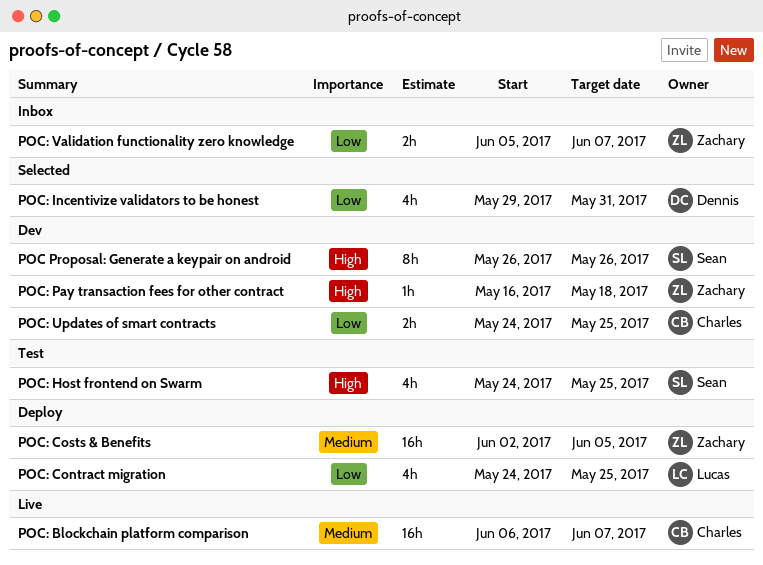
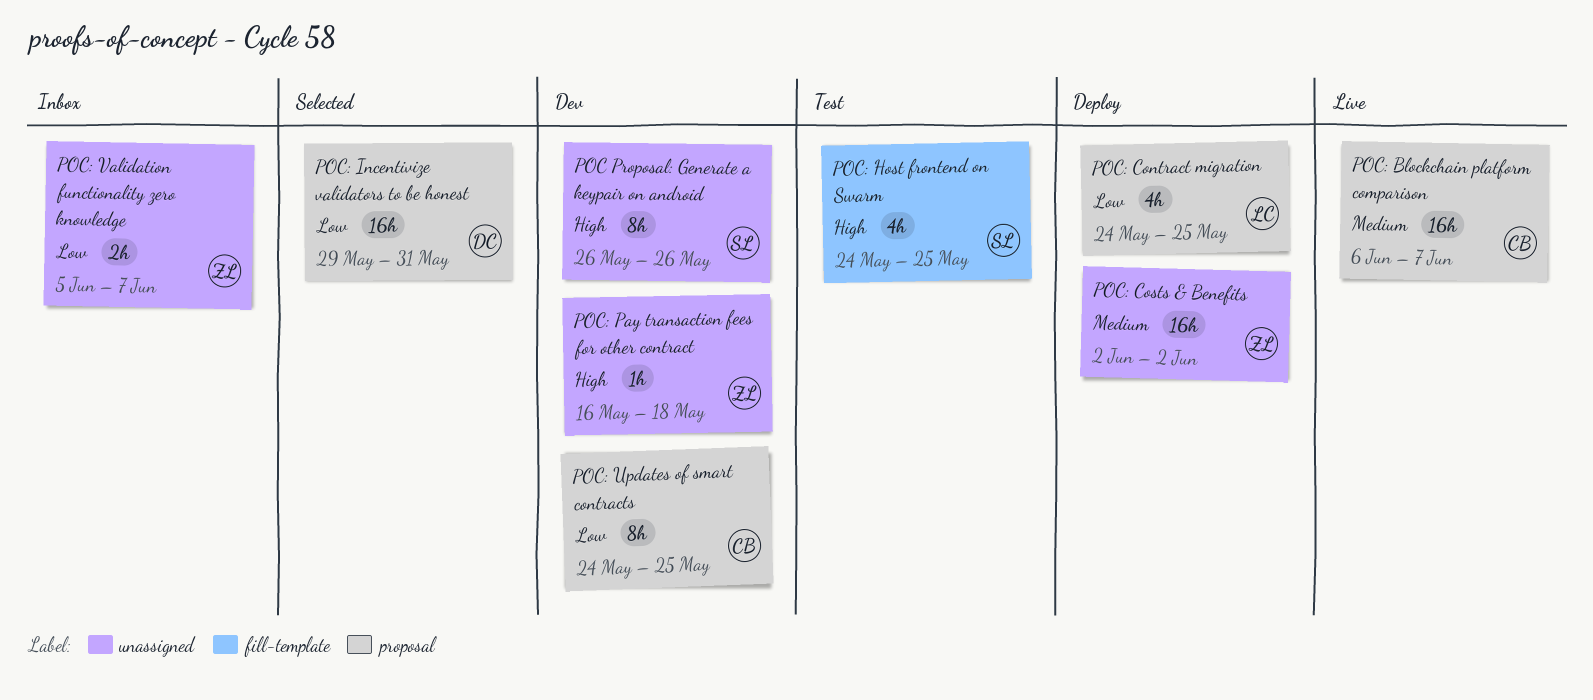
POC: Costs & Benefits, due: Jun 5 -> Jun 2
POC: Incentivize validators to be honest, estimate: 4h -> 16h
POC: Updates of smart contracts, estimate: 2h -> 8h

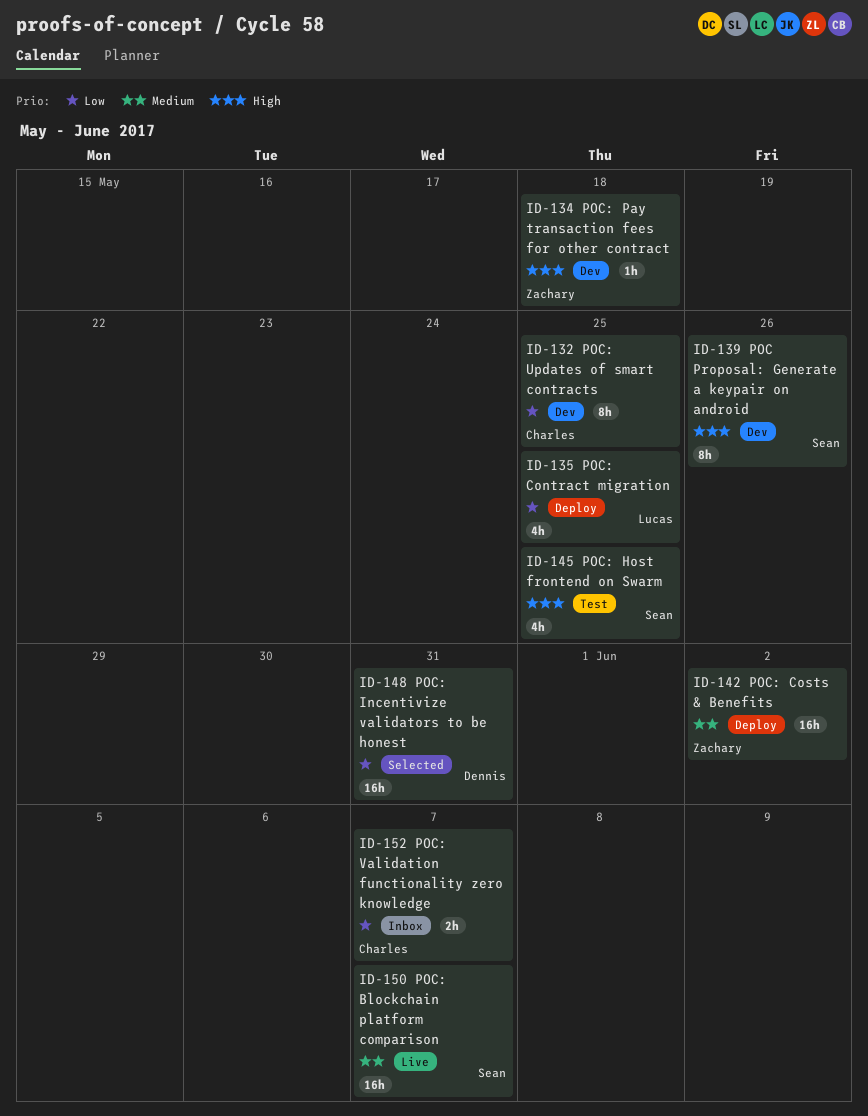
POC: Blockchain platform comparison, owner: Charles -> Sean
POC: Validation functionality zero knowledge, owner: Zachary -> Charles

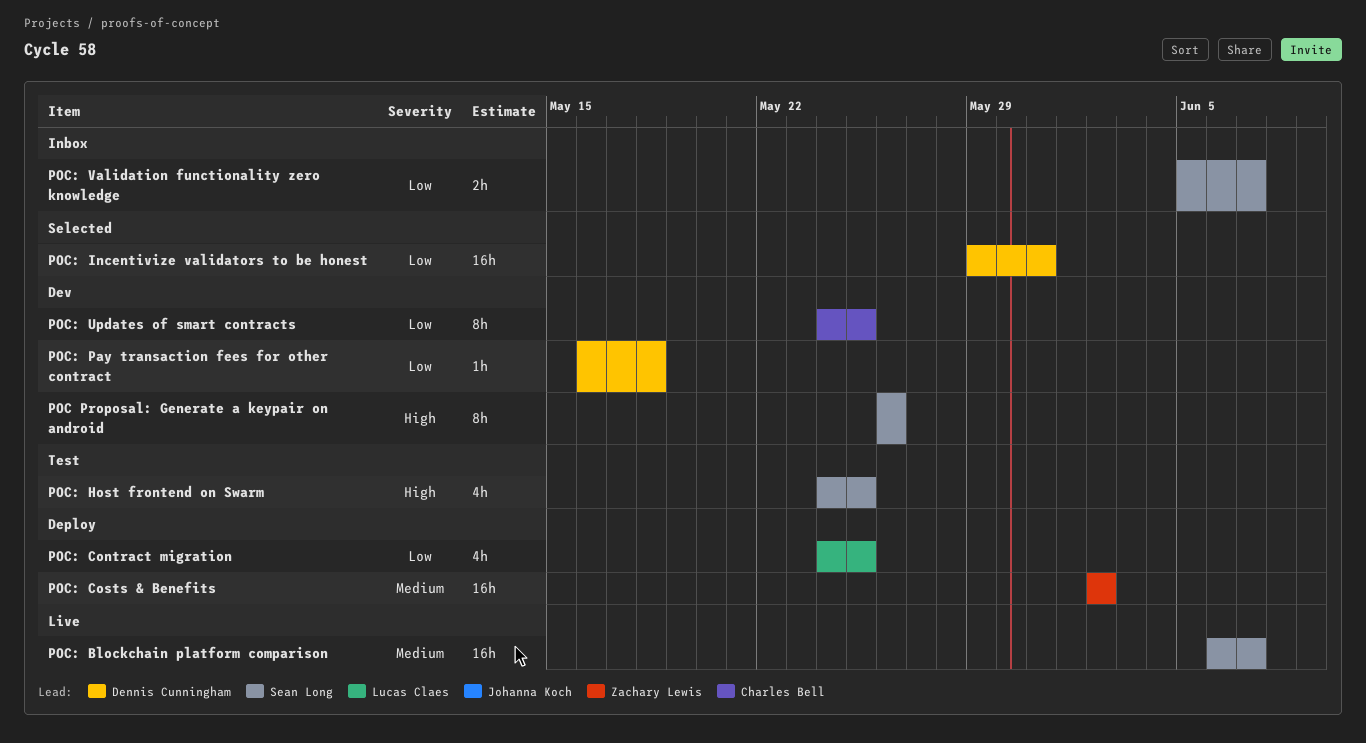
POC: Pay transaction fees for other contract, owner: Zachary Lewis -> Dennis Cunningham
POC: Pay transaction fees for other contract, priority: High -> Low
POC: Validation functionality zero knowledge, owner: Charles Bell -> Sean Long

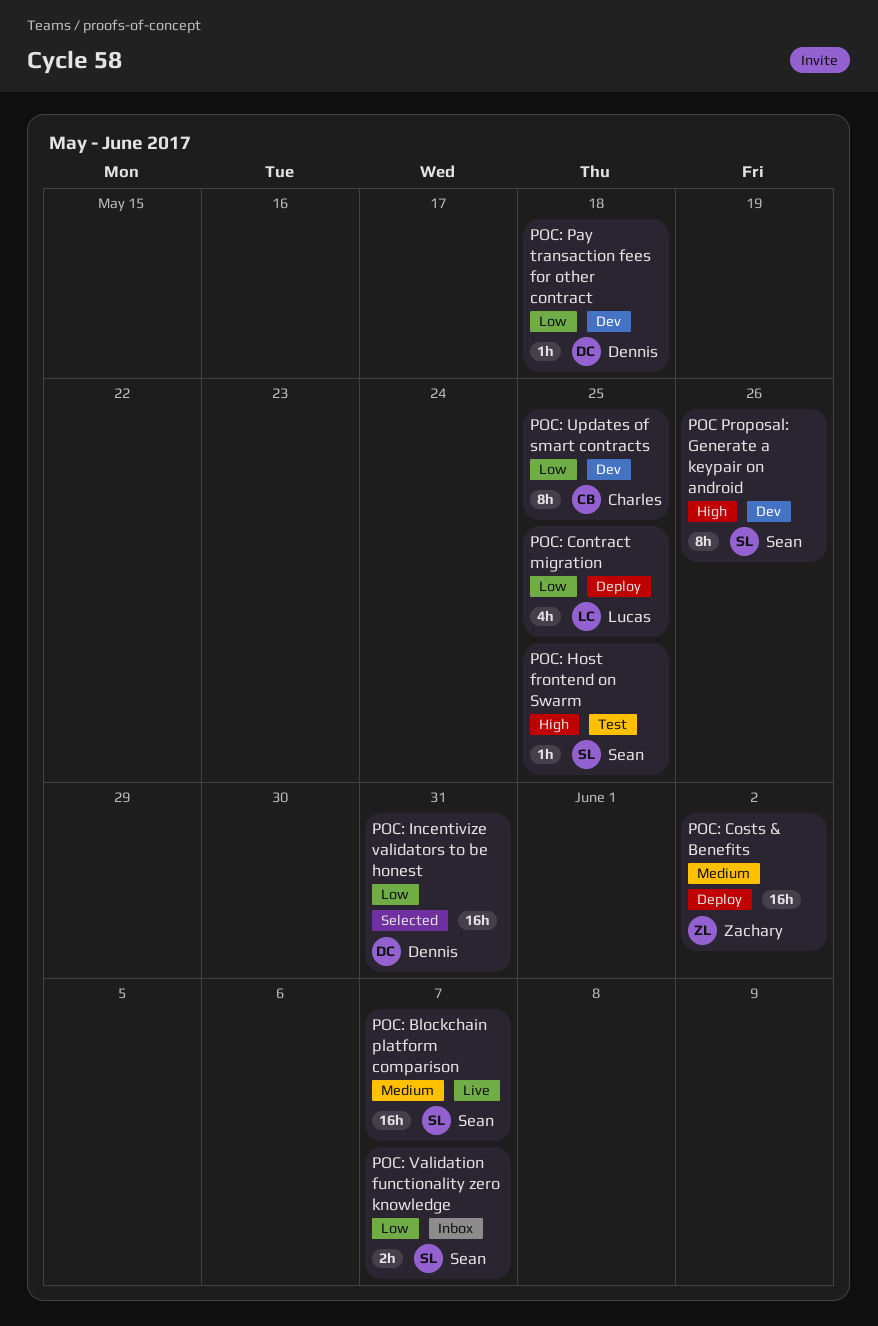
POC: Host frontend on Swarm, estimate: 4h -> 1h

